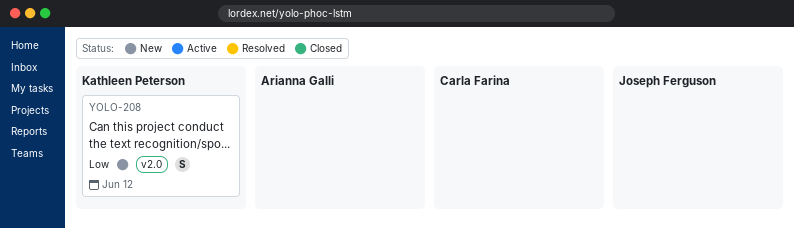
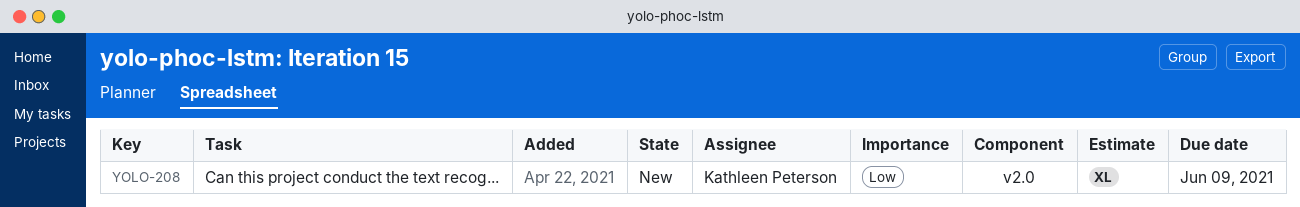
YOLO-208, estimate: S -> XL
YOLO-208, due: Jun 12 -> Jun 9

